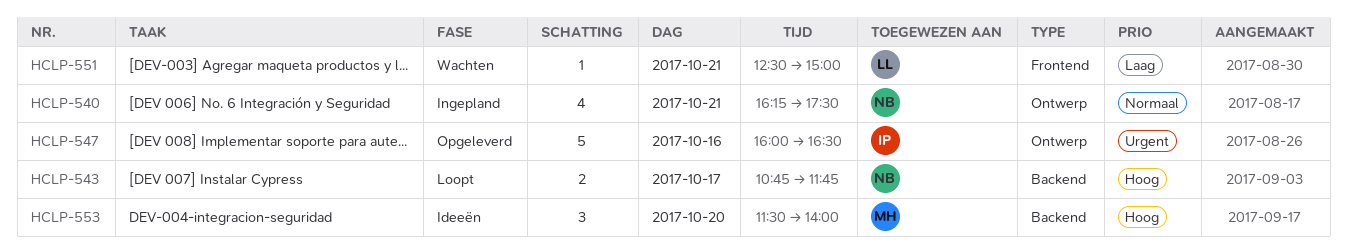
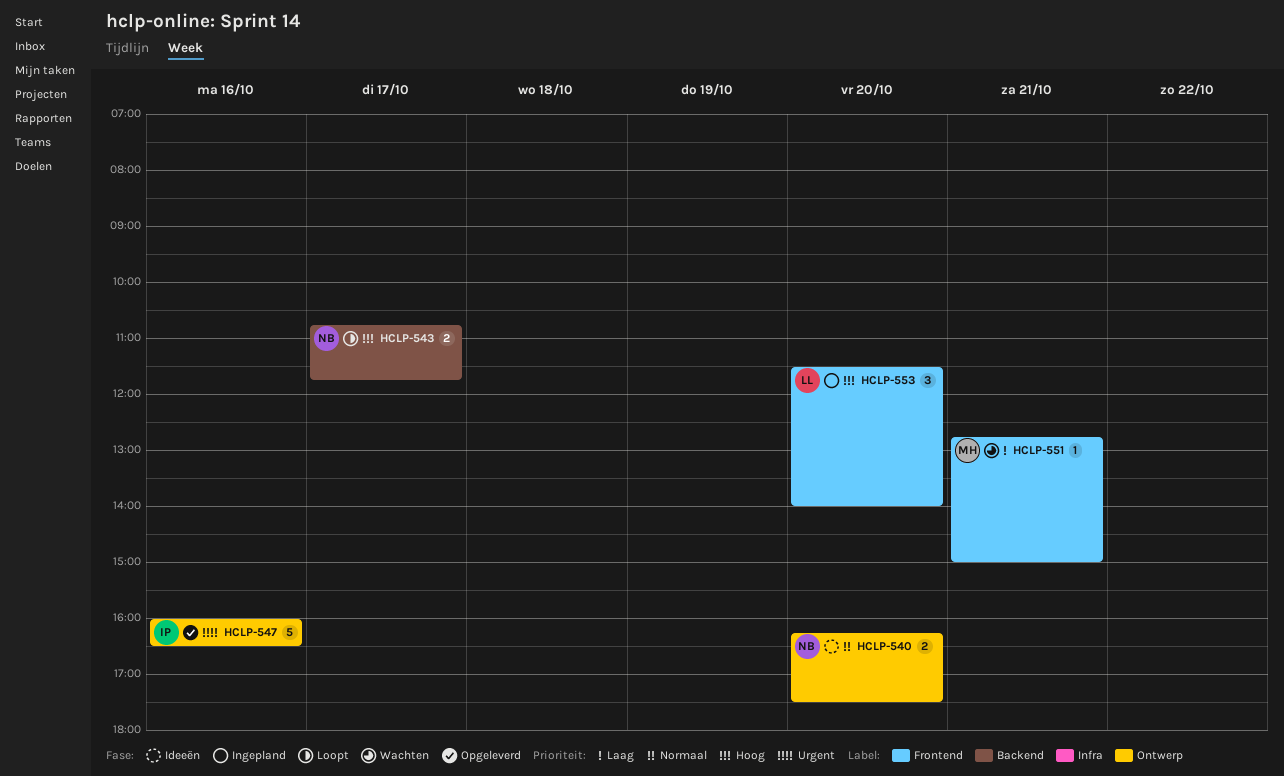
HCLP-540, status: Ingepland -> Ideeën
HCLP-540, estimate: 4 -> 2
HCLP-540, day: Oct 21 -> Oct 20
HCLP-551, owner: LL -> MH
HCLP-551, begins: 12:30 -> 12:45
HCLP-553, status: Ideeën -> Ingepland
HCLP-553, owner: MH -> LL
HCLP-553, label: Backend -> Frontend

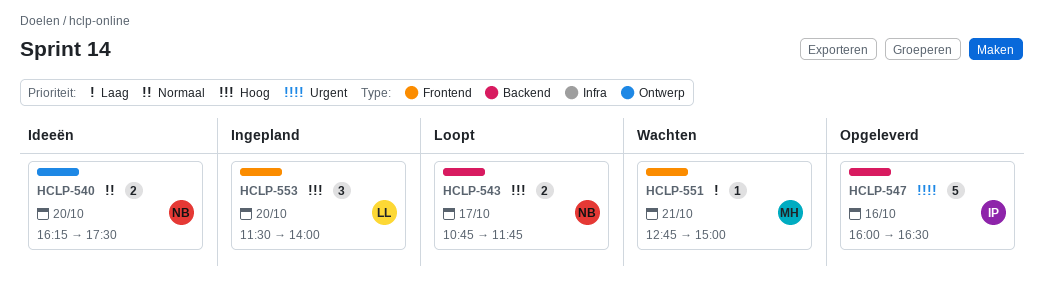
HCLP-547, label: Ontwerp -> Backend

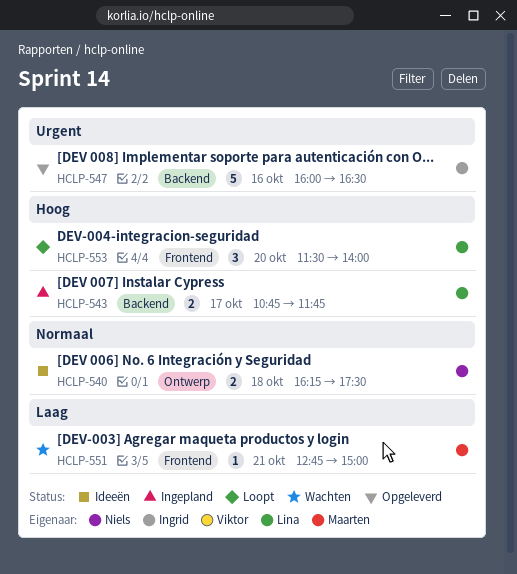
HCLP-540, day: Oct 20 -> Oct 18
HCLP-543, status: Loopt -> Ingepland
HCLP-543, owner: Niels -> Lina
HCLP-553, status: Ingepland -> Loopt

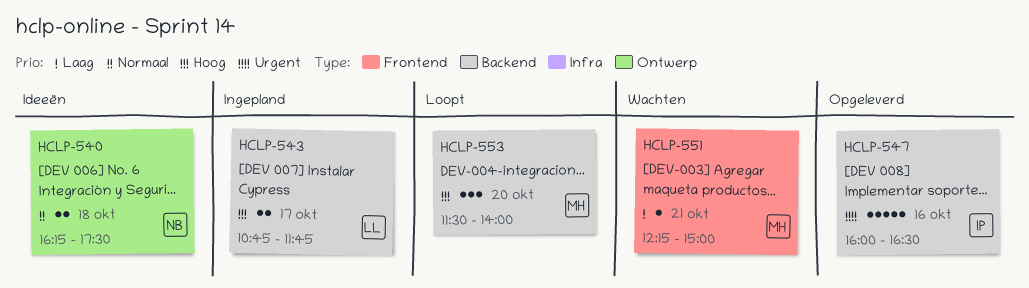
HCLP-551, begins: 12:45 -> 12:15
HCLP-553, owner: Lina -> Maarten
HCLP-553, label: Frontend -> Backend

